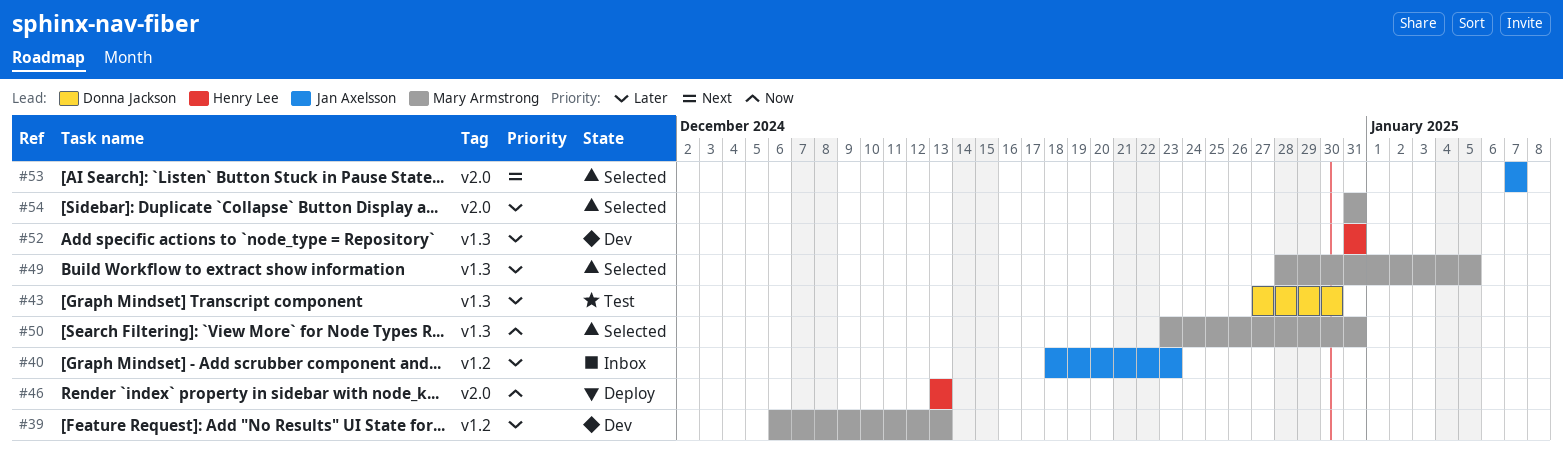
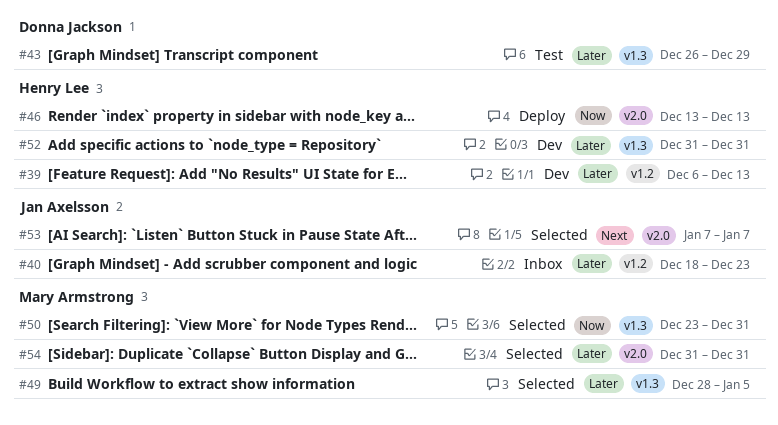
#39, owner: Mary Armstrong -> Henry Lee
#43, start: Dec 27 -> Dec 26
#43, due: Dec 30 -> Dec 29

